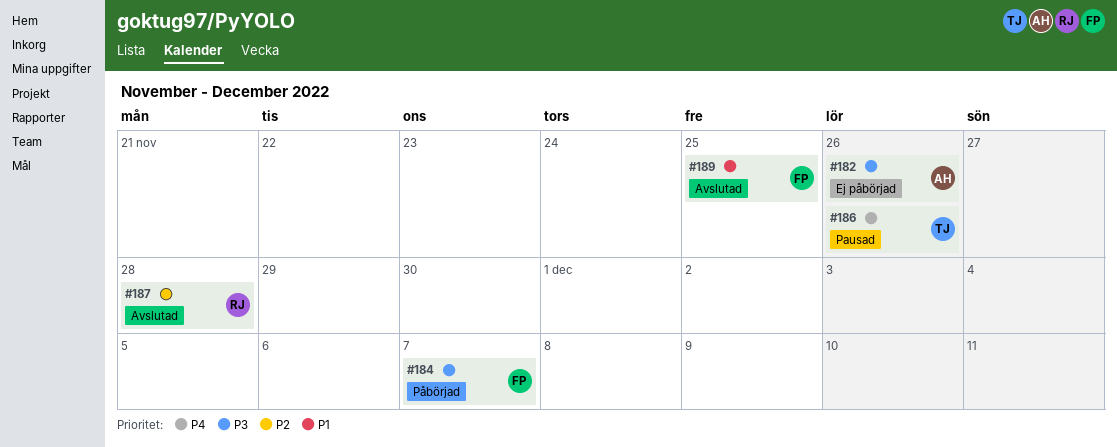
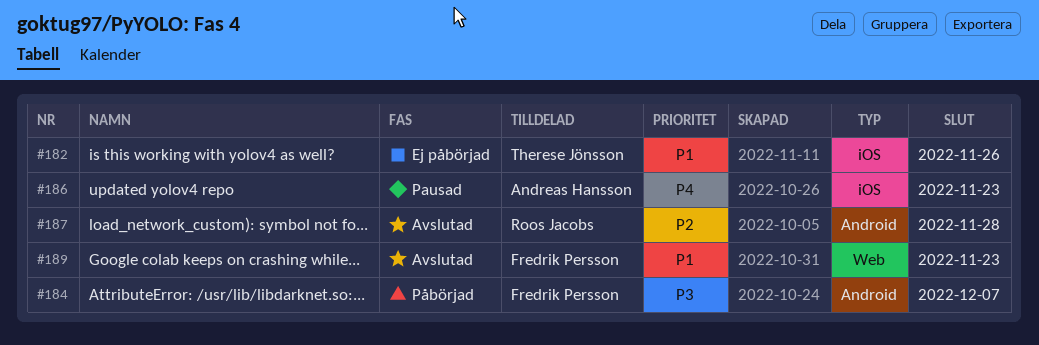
#182, owner: Andreas Hansson -> Therese Jönsson
#182, priority: P3 -> P1
#186, owner: Therese Jönsson -> Andreas Hansson
#186, due: Nov 26 -> Nov 23
#189, due: Nov 25 -> Nov 23

